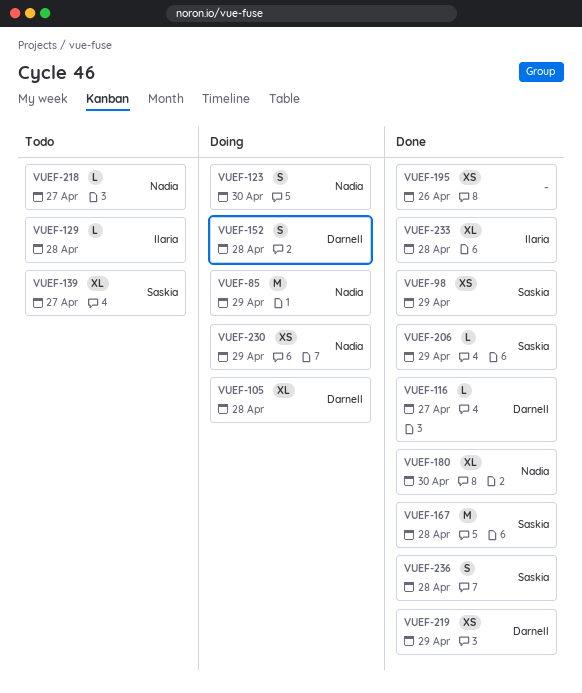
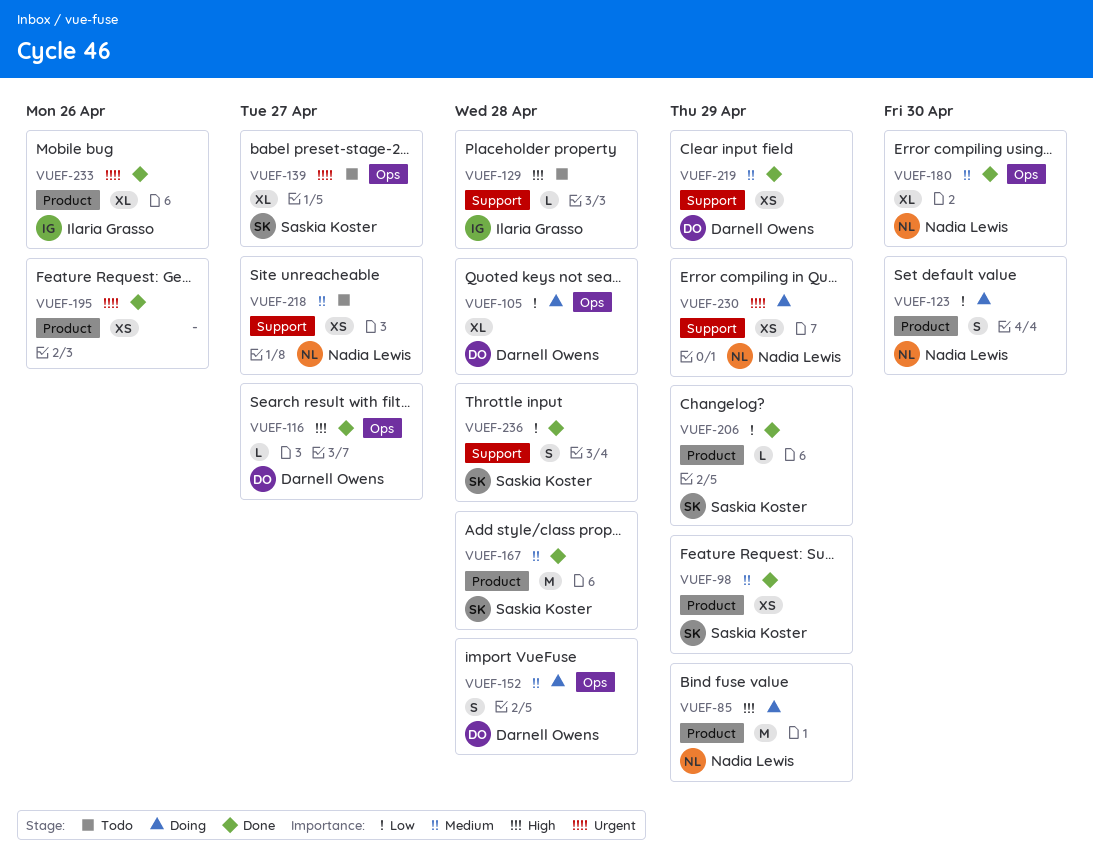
VUEF-218, estimate: L -> XS
VUEF-233, due: Apr 28 -> Apr 26

